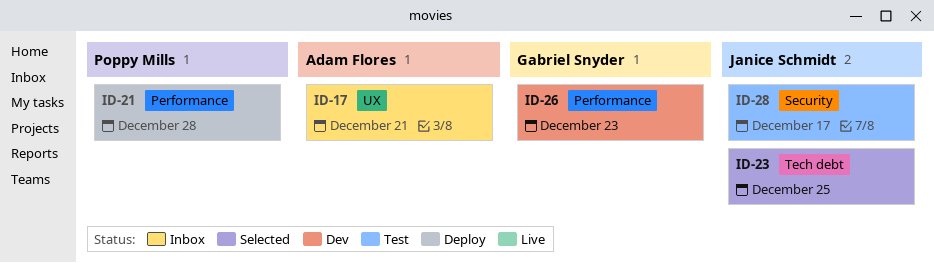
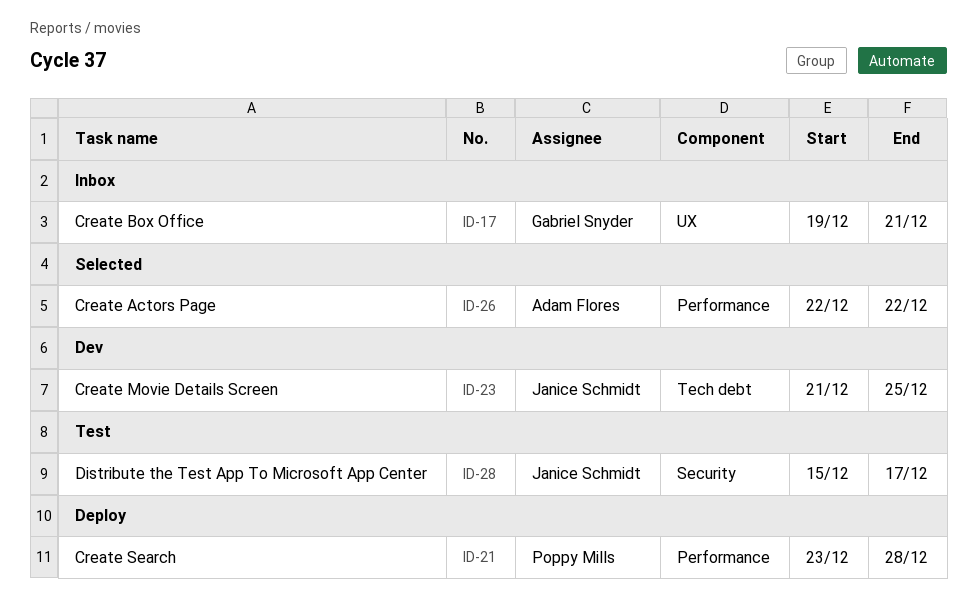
ID-17, owner: Adam Flores -> Gabriel Snyder
ID-23, status: Selected -> Dev
ID-26, status: Dev -> Selected
ID-26, owner: Gabriel Snyder -> Adam Flores
ID-26, due: Dec 23 -> Dec 22

